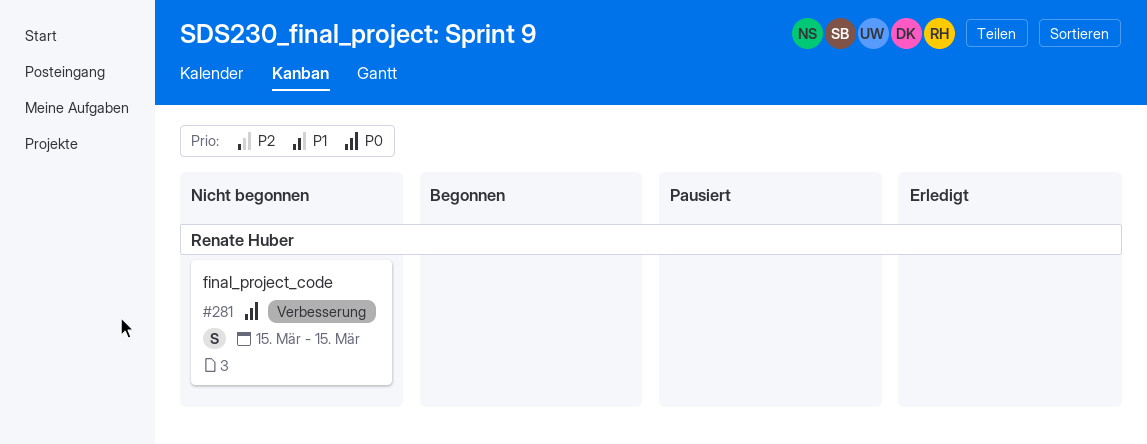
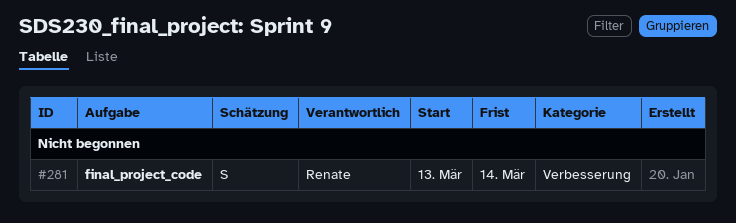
#281, start: Mar 15 -> Mar 13
#281, due: Mar 15 -> Mar 14

